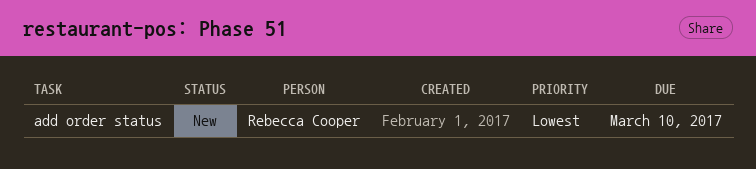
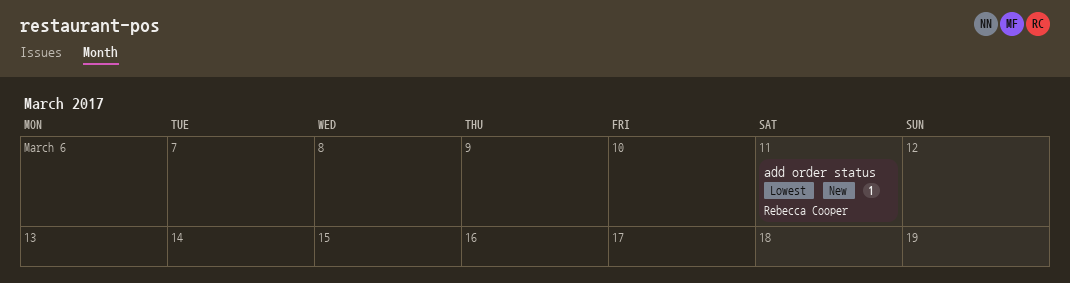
add order status, due: Mar 10 -> Mar 11

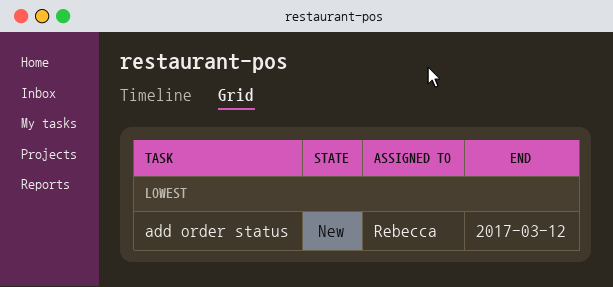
add order status, due: Mar 11 -> Mar 12

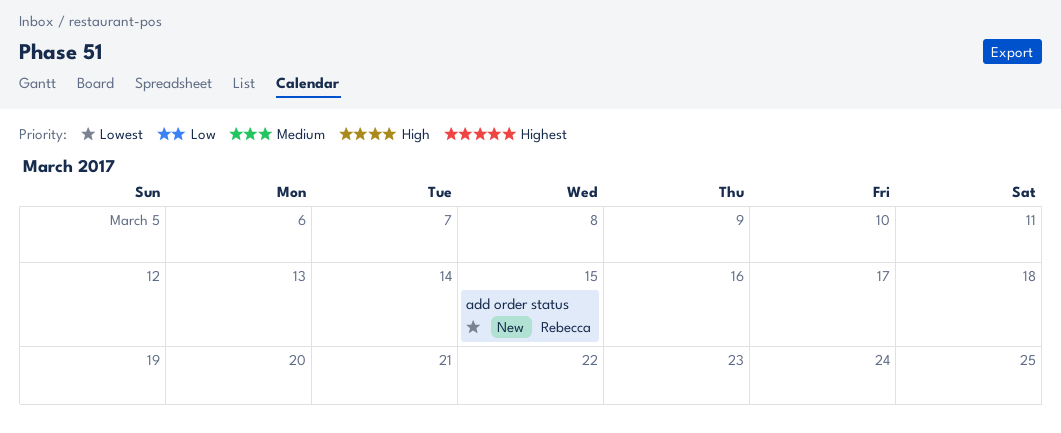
add order status, due: Mar 12 -> Mar 15

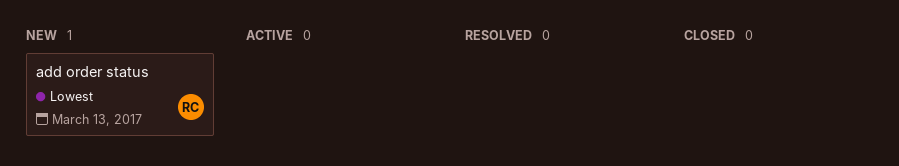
add order status, due: Mar 15 -> Mar 13

